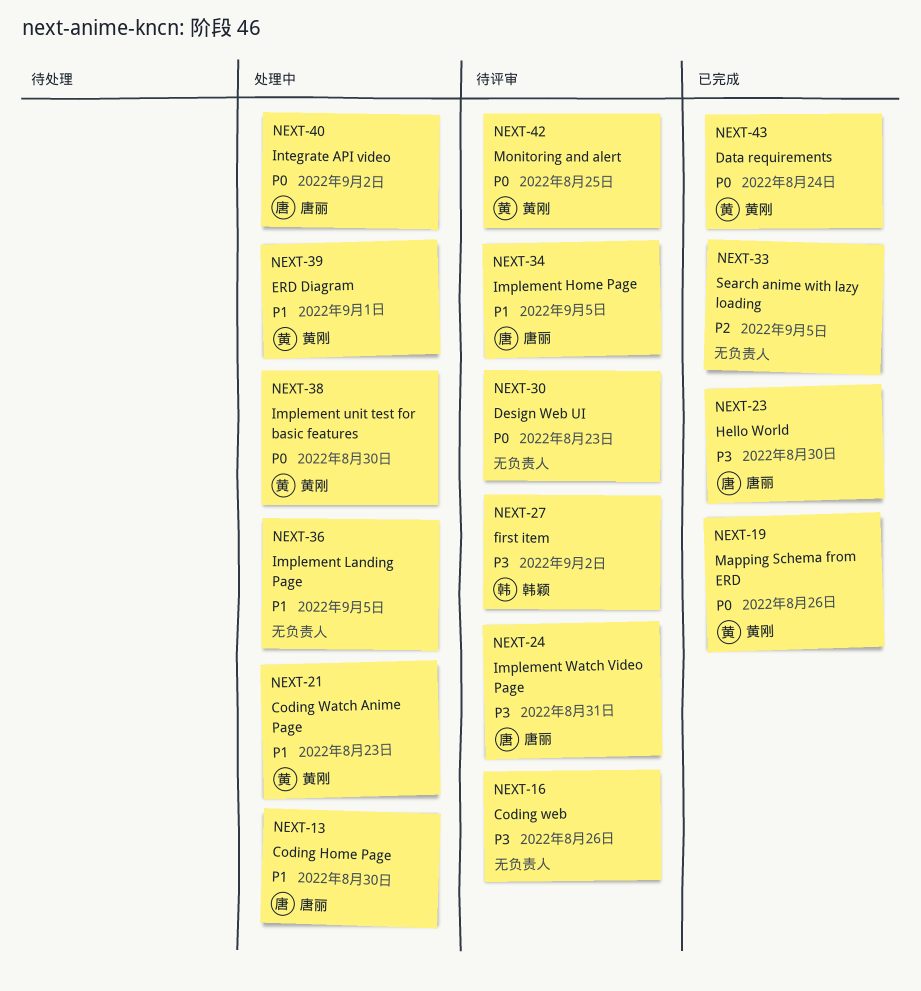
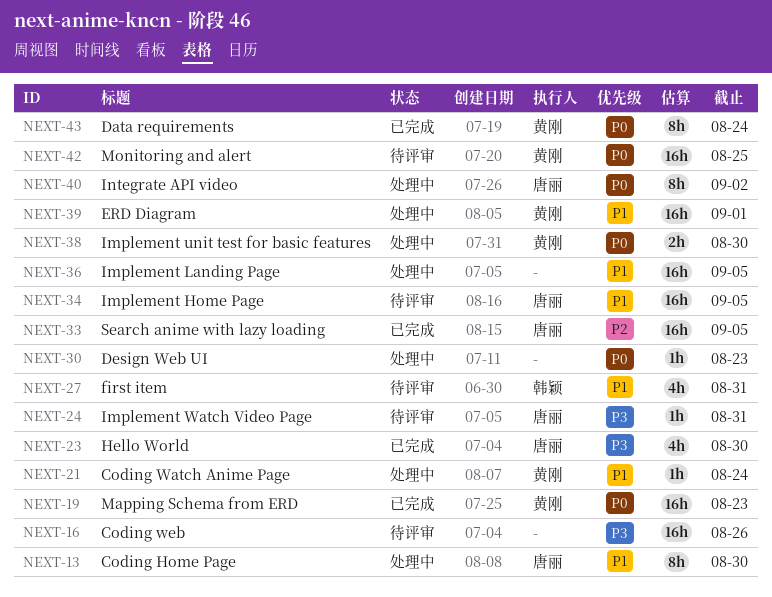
NEXT-19, due: Aug 26 -> Aug 23
NEXT-21, due: Aug 23 -> Aug 24
NEXT-27, priority: P3 -> P1
NEXT-27, due: Sep 2 -> Aug 31
NEXT-30, status: 待评审 -> 处理中
NEXT-33, owner: none -> 唐丽

